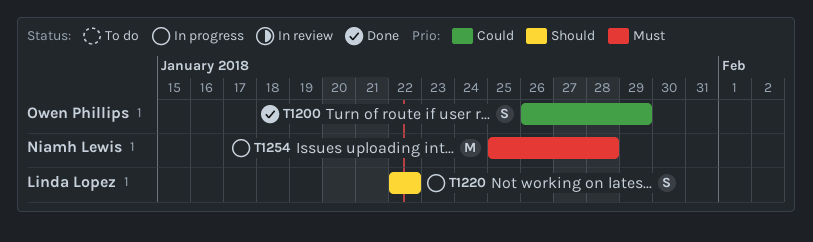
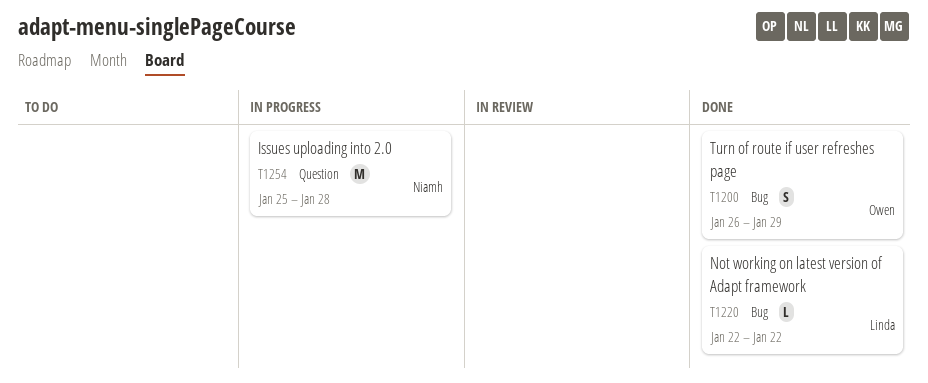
T1220, status: In progress -> Done
T1220, estimate: S -> L

